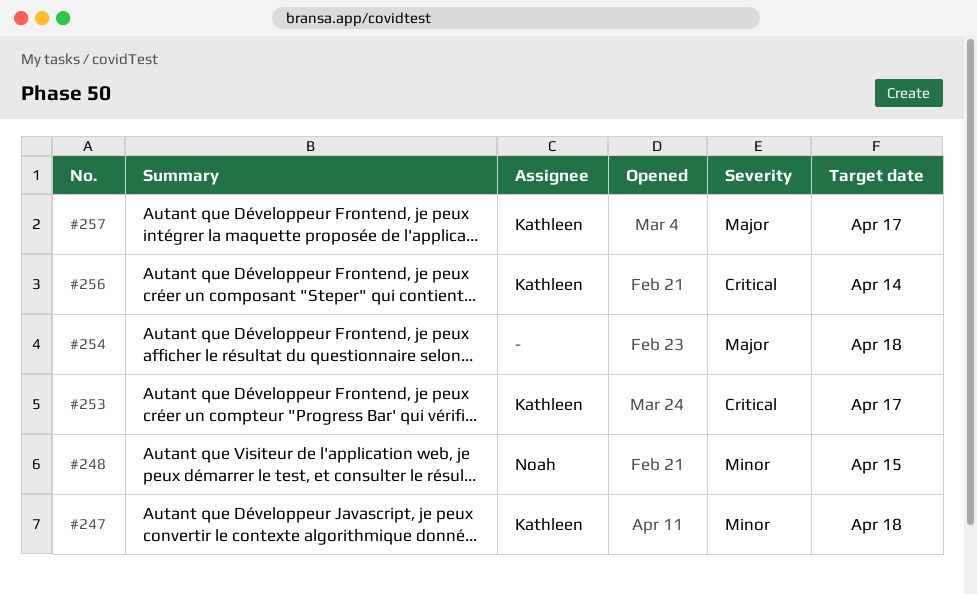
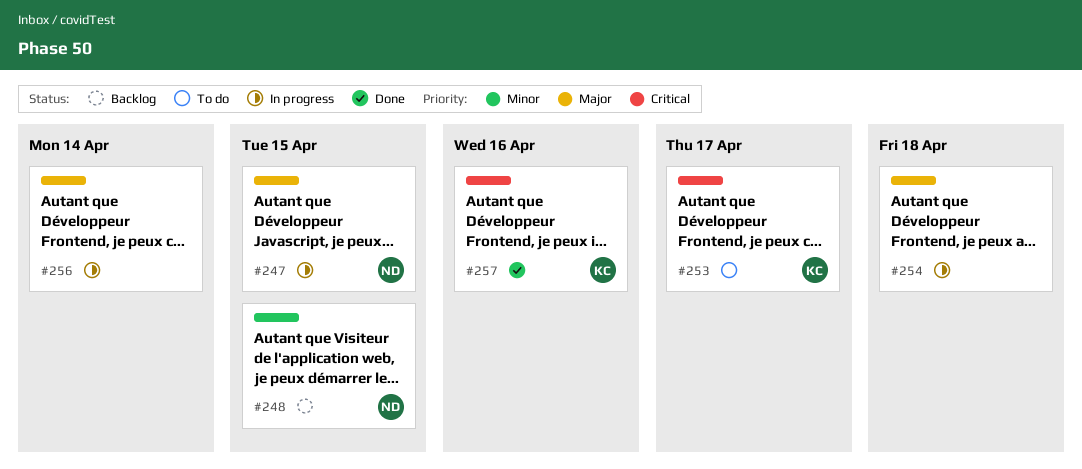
#247, owner: Kathleen -> Noah
#247, priority: Minor -> Major
#247, due: Apr 18 -> Apr 15
#256, owner: Kathleen -> none
#256, priority: Critical -> Major
#257, priority: Major -> Critical
#257, due: Apr 17 -> Apr 16

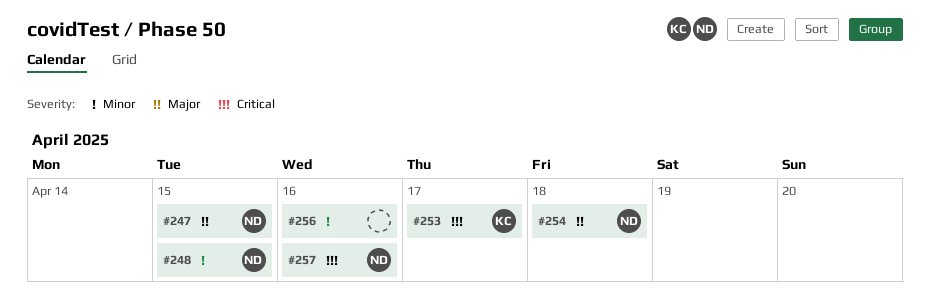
#254, owner: none -> ND
#256, priority: Major -> Minor
#256, due: Apr 14 -> Apr 16
#257, owner: KC -> ND

